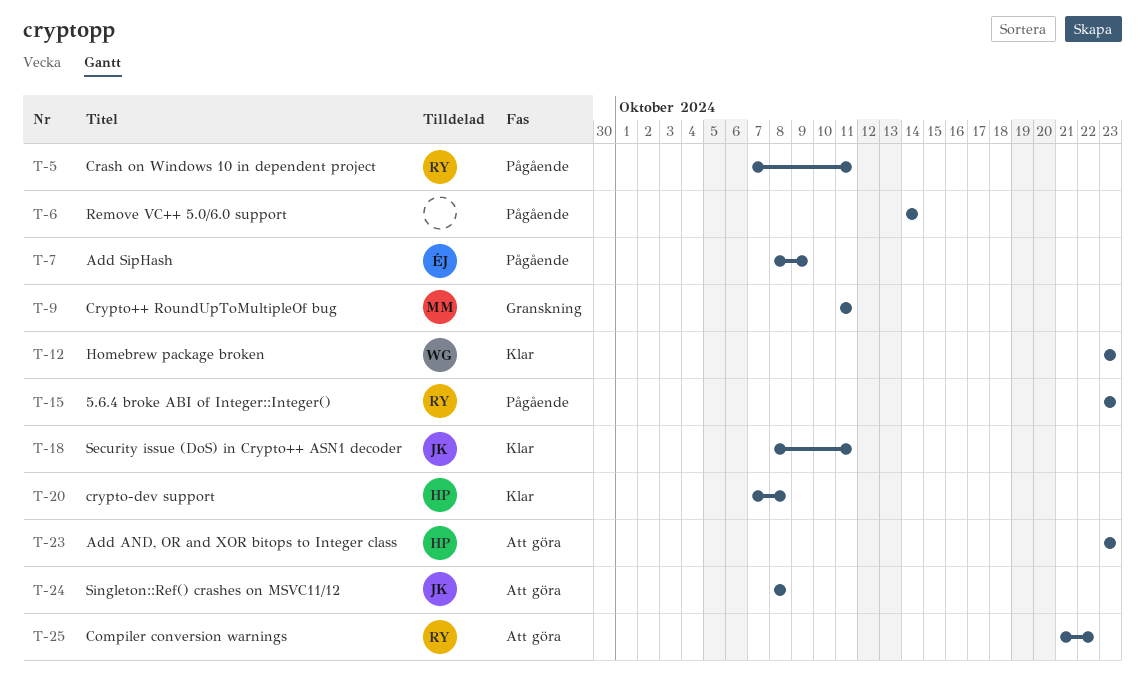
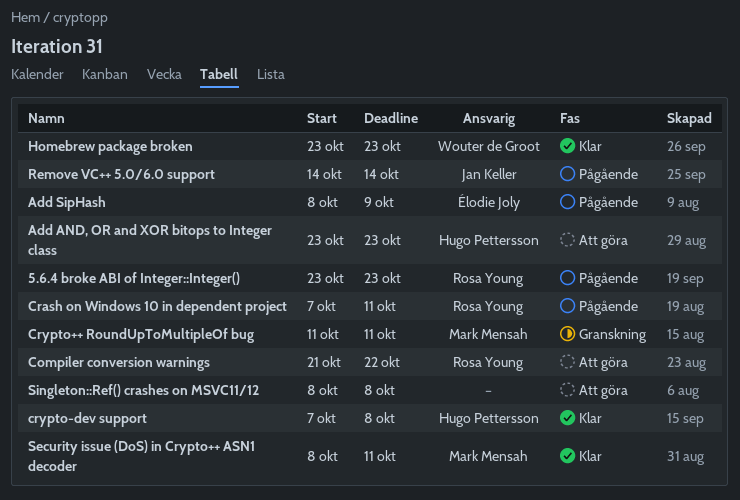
Remove VC++ 5.0/6.0 support, owner: none -> Jan Keller
Security issue (DoS) in Crypto++ ASN1 decoder, owner: Jan Keller -> Mark Mensah
Singleton::Ref() crashes on MSVC11/12, owner: Jan Keller -> none

